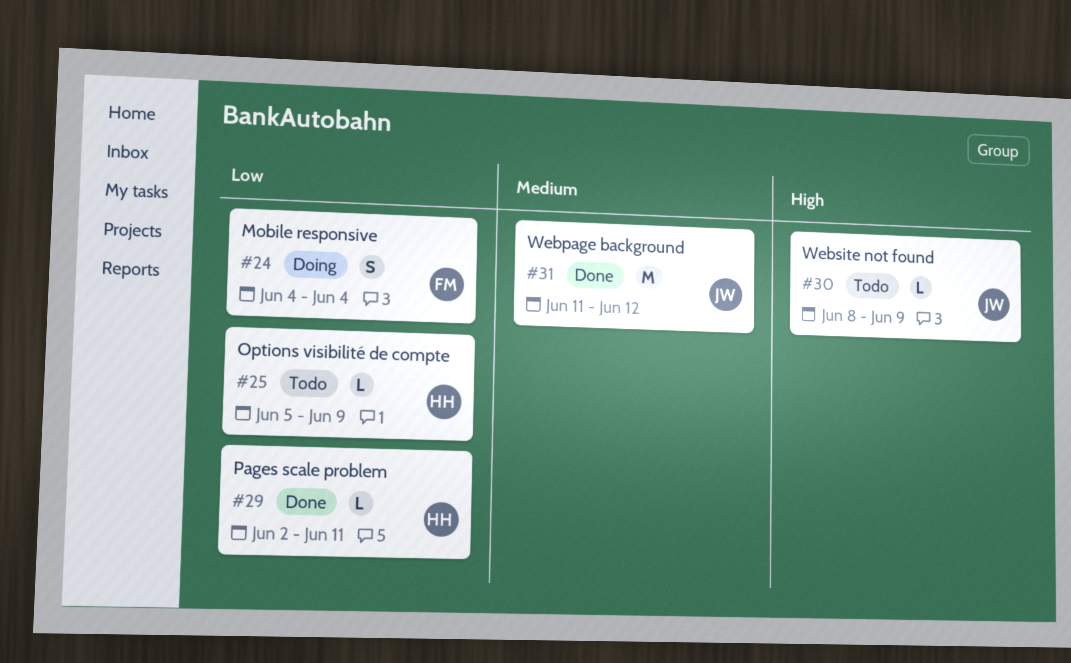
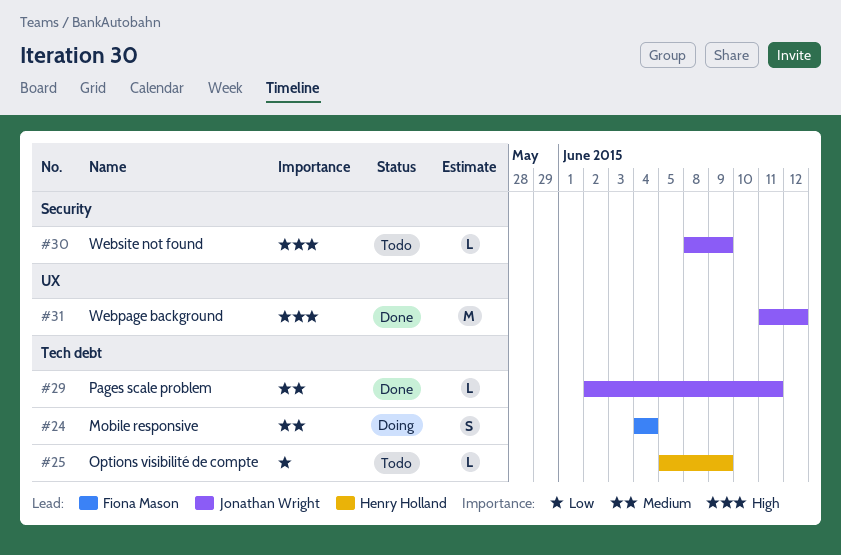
#24, priority: Low -> Medium
#29, owner: Henry Holland -> Jonathan Wright
#29, priority: Low -> Medium
#31, priority: Medium -> High

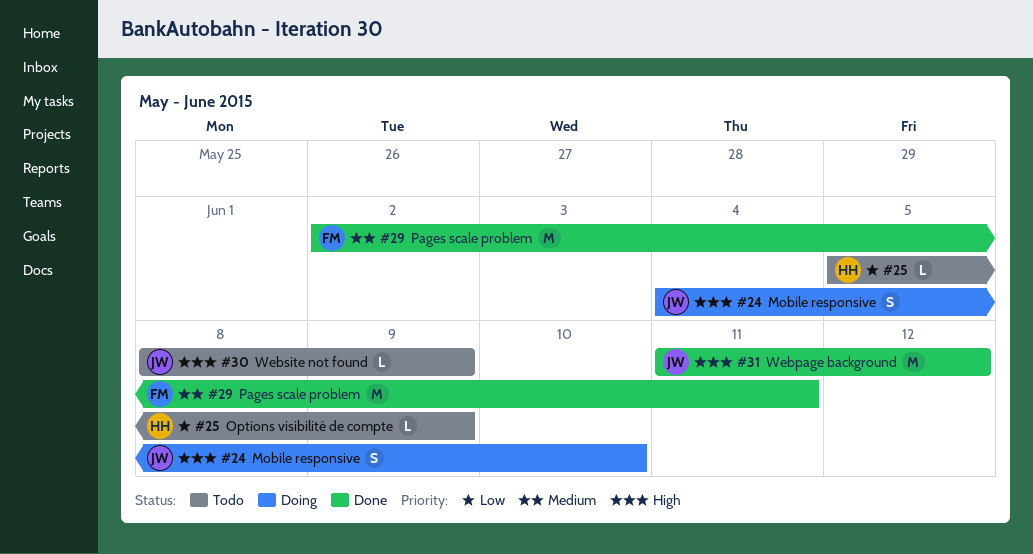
#24, owner: Fiona Mason -> Jonathan Wright
#24, priority: Medium -> High
#24, due: Jun 4 -> Jun 10
#29, owner: Jonathan Wright -> Fiona Mason
#29, estimate: L -> M

